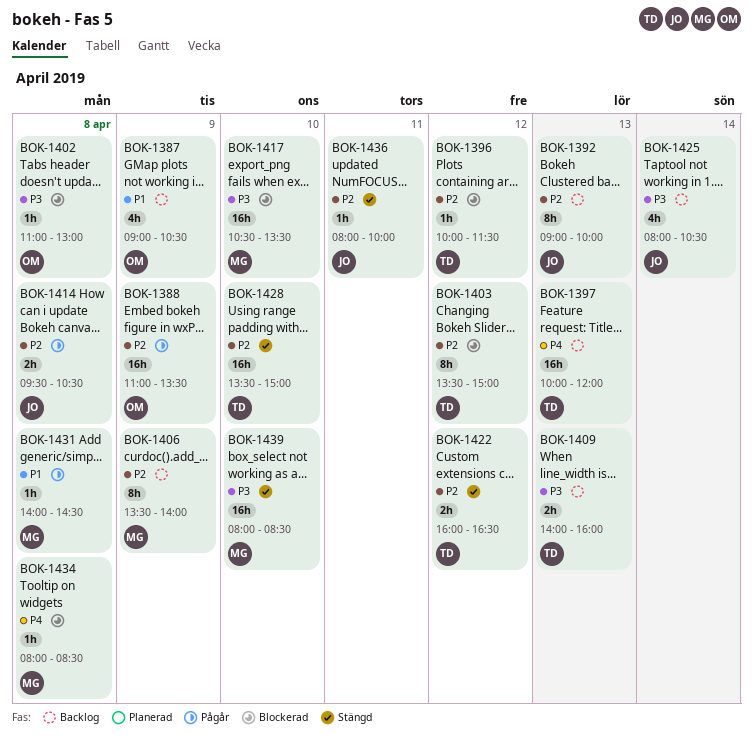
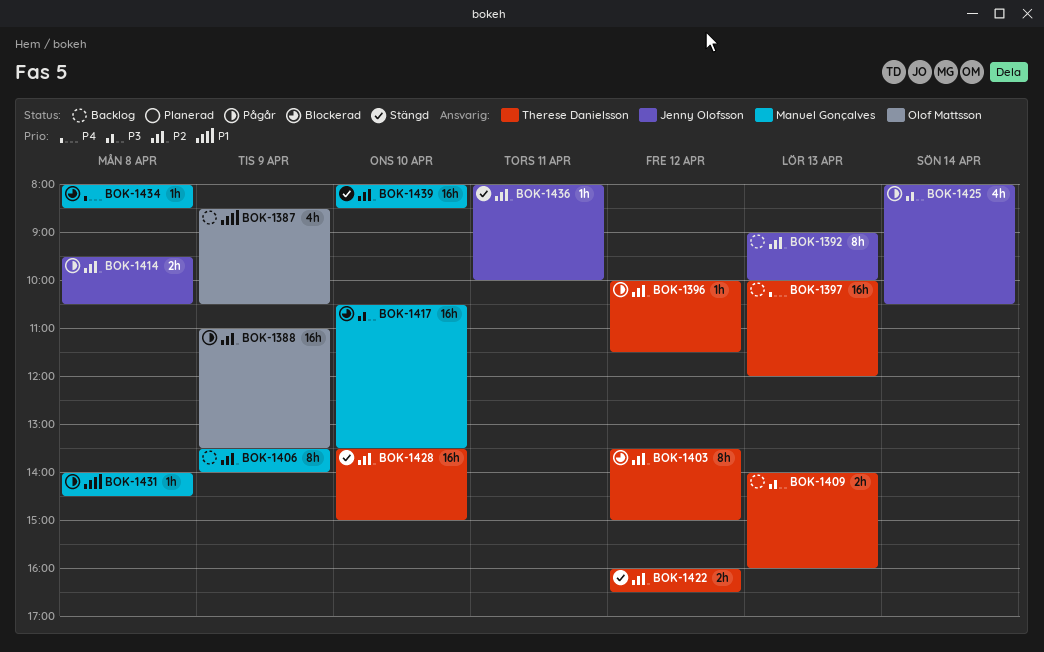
BOK-1387, begins: 09:00 -> 08:30
BOK-1396, status: Blockerad -> Pågår
BOK-1402: present -> none
BOK-1425, status: Backlog -> Pågår
BOK-1439, priority: P3 -> P2

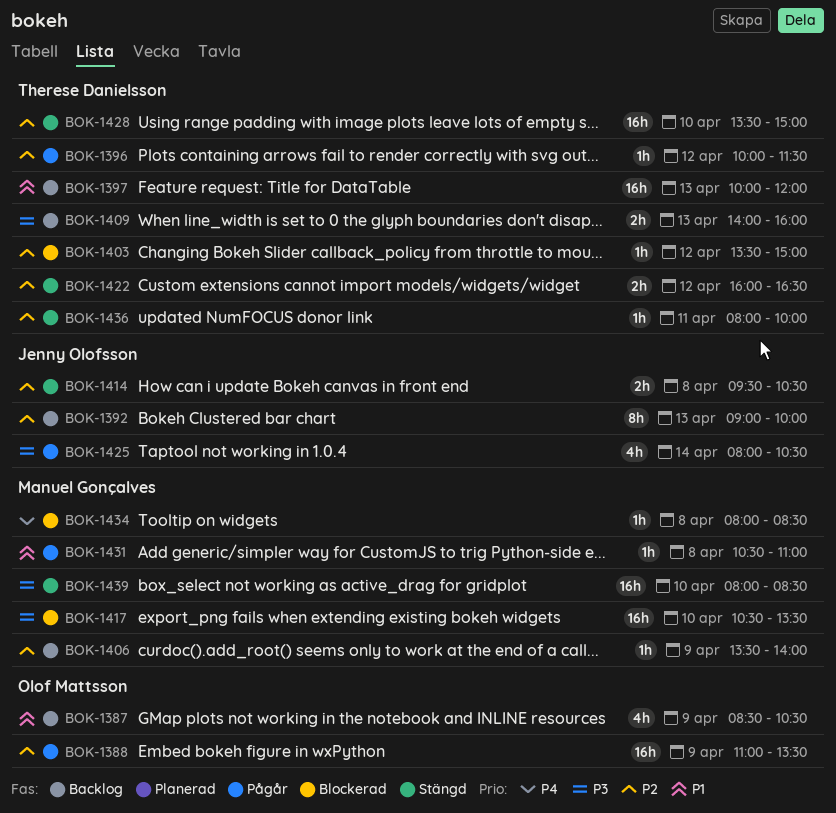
BOK-1397, priority: P4 -> P1
BOK-1403, estimate: 8h -> 1h
BOK-1406, estimate: 8h -> 1h
BOK-1414, status: Pågår -> Stängd
BOK-1431, begins: 14:00 -> 10:30
BOK-1431, ends: 14:30 -> 11:00
BOK-1436, owner: Jenny Olofsson -> Therese Danielsson
BOK-1439, priority: P2 -> P3

